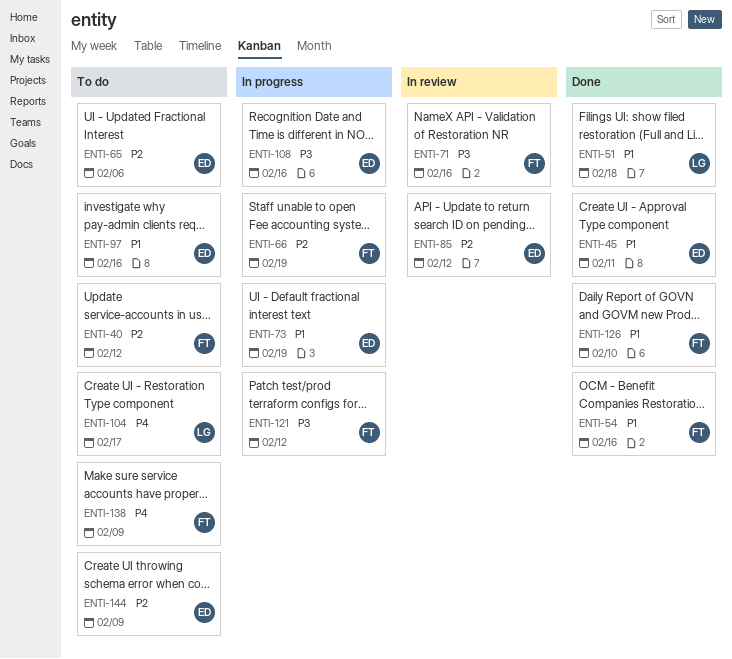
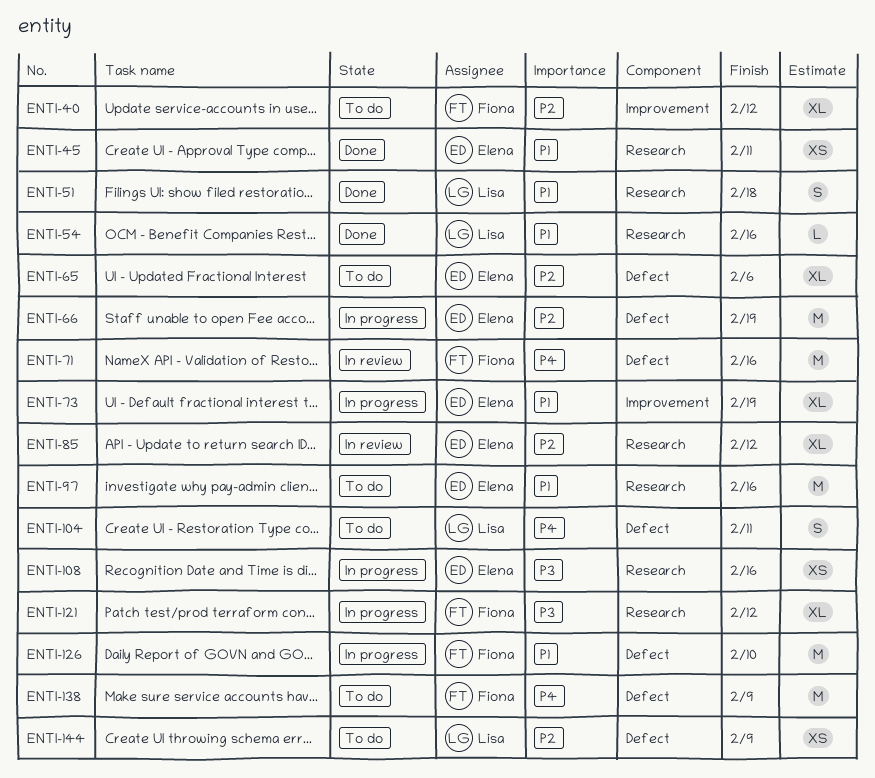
ENTI-54, owner: Fiona -> Lisa
ENTI-66, owner: Fiona -> Elena
ENTI-71, priority: P3 -> P4
ENTI-104, due: Feb 17 -> Feb 11
ENTI-126, status: Done -> In progress
ENTI-144, owner: Elena -> Lisa

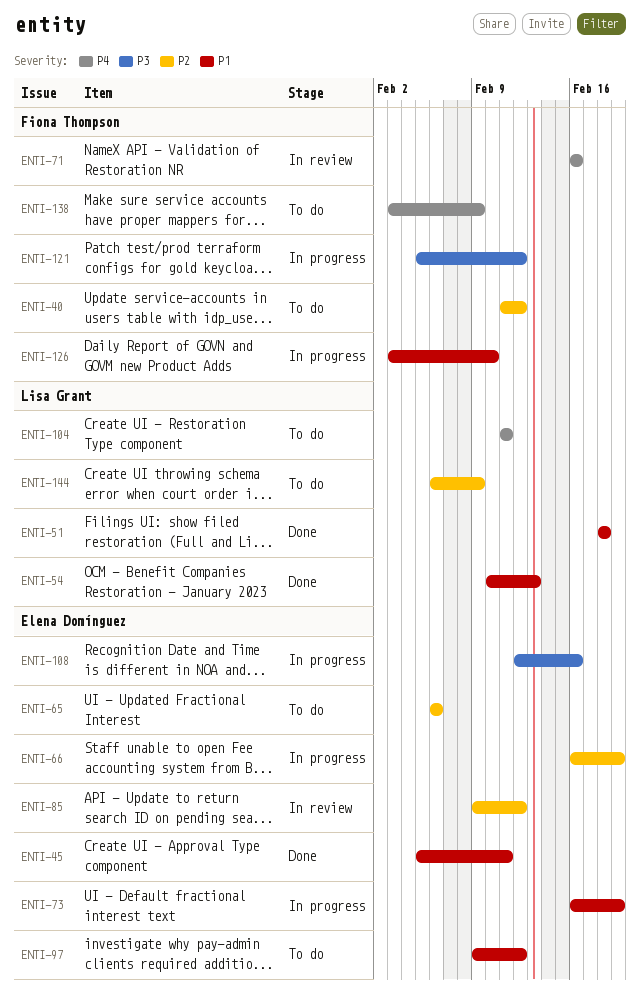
ENTI-54, due: Feb 16 -> Feb 13
ENTI-97, due: Feb 16 -> Feb 12

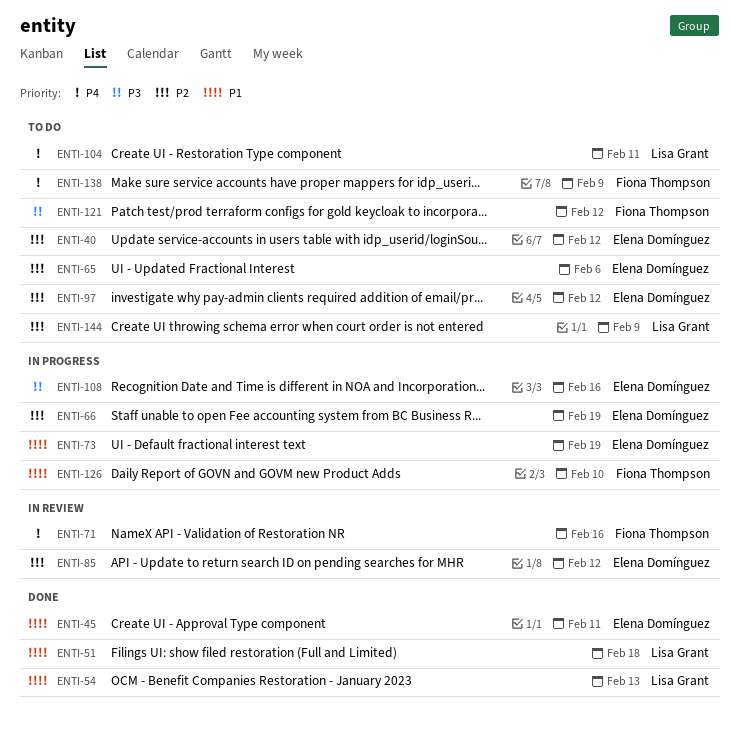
ENTI-40, owner: Fiona Thompson -> Elena Domínguez
ENTI-97, priority: P1 -> P2
ENTI-121, status: In progress -> To do

